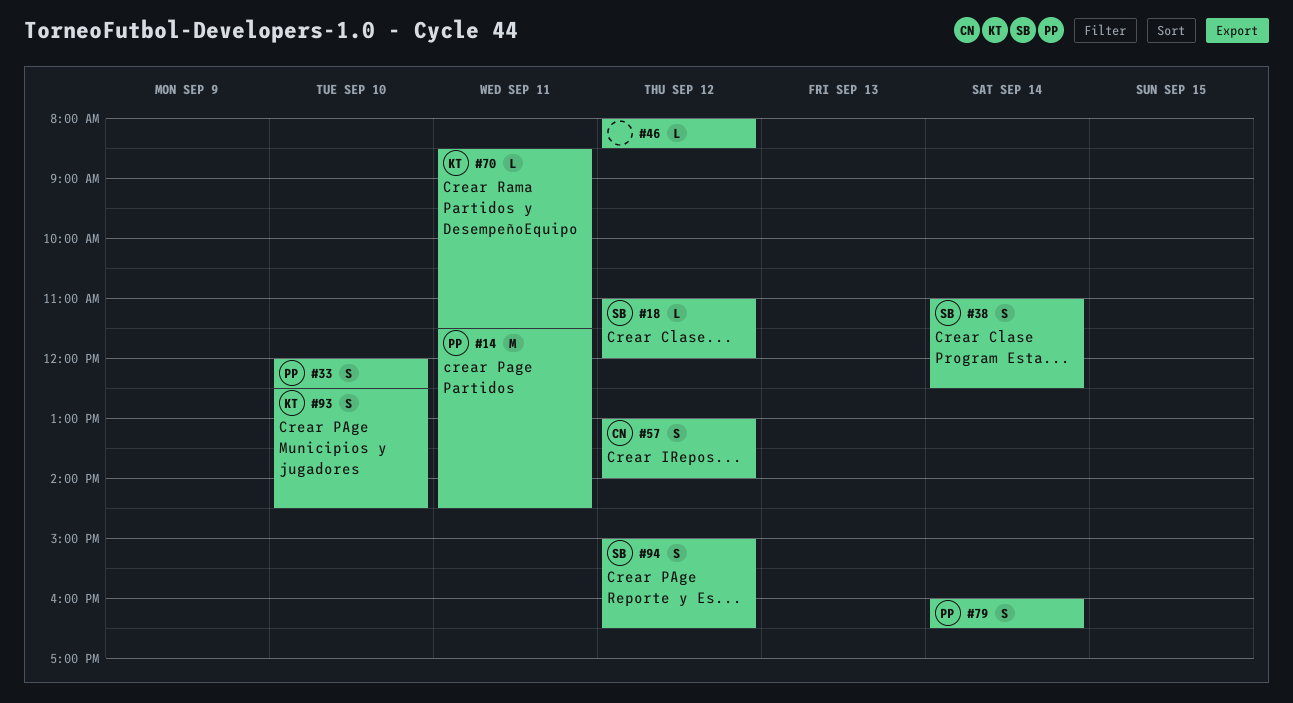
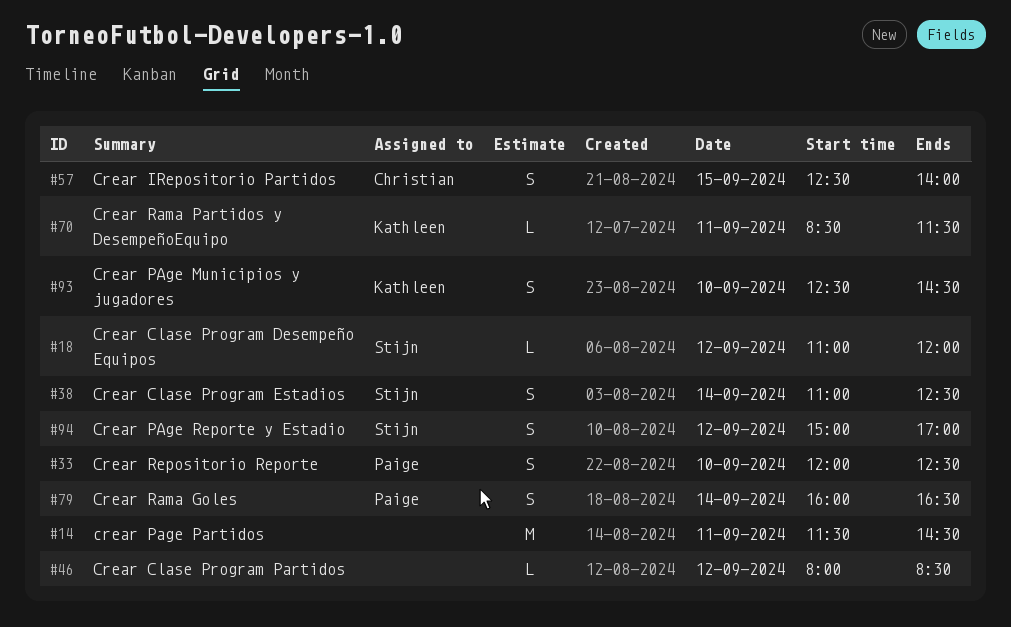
#14, owner: Paige -> none
#57, day: Sep 12 -> Sep 15
#57, begins: 13:00 -> 12:30
#94, ends: 16:30 -> 17:00

